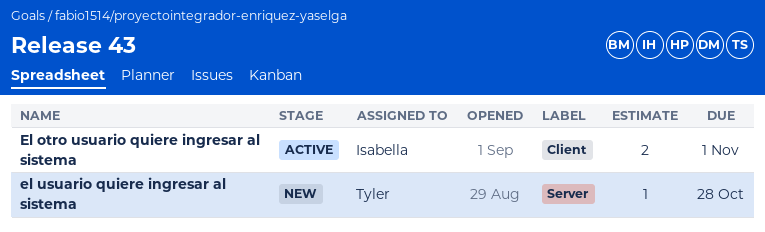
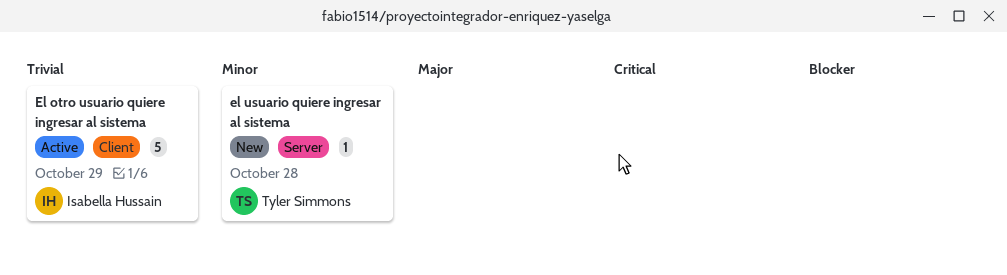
El otro usuario quiere ingresar al sistema, estimate: 2 -> 5
El otro usuario quiere ingresar al sistema, due: Nov 1 -> Oct 29

